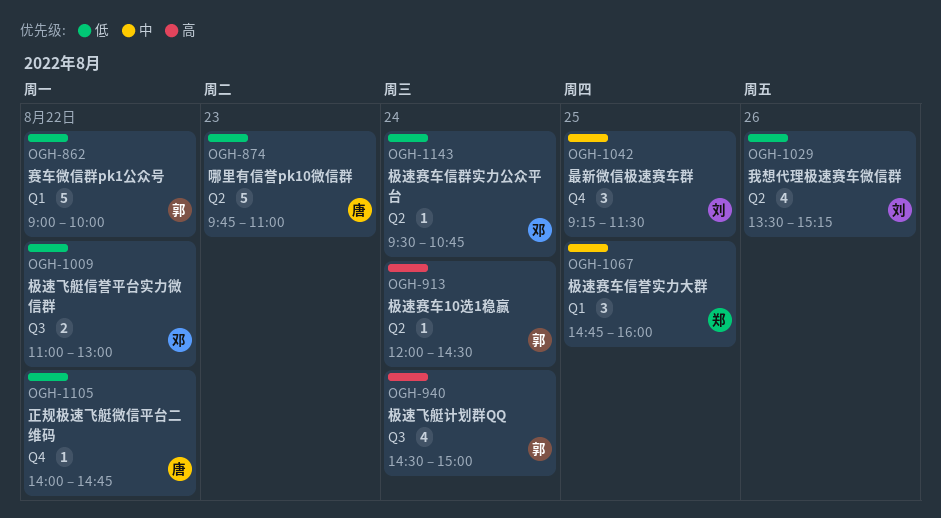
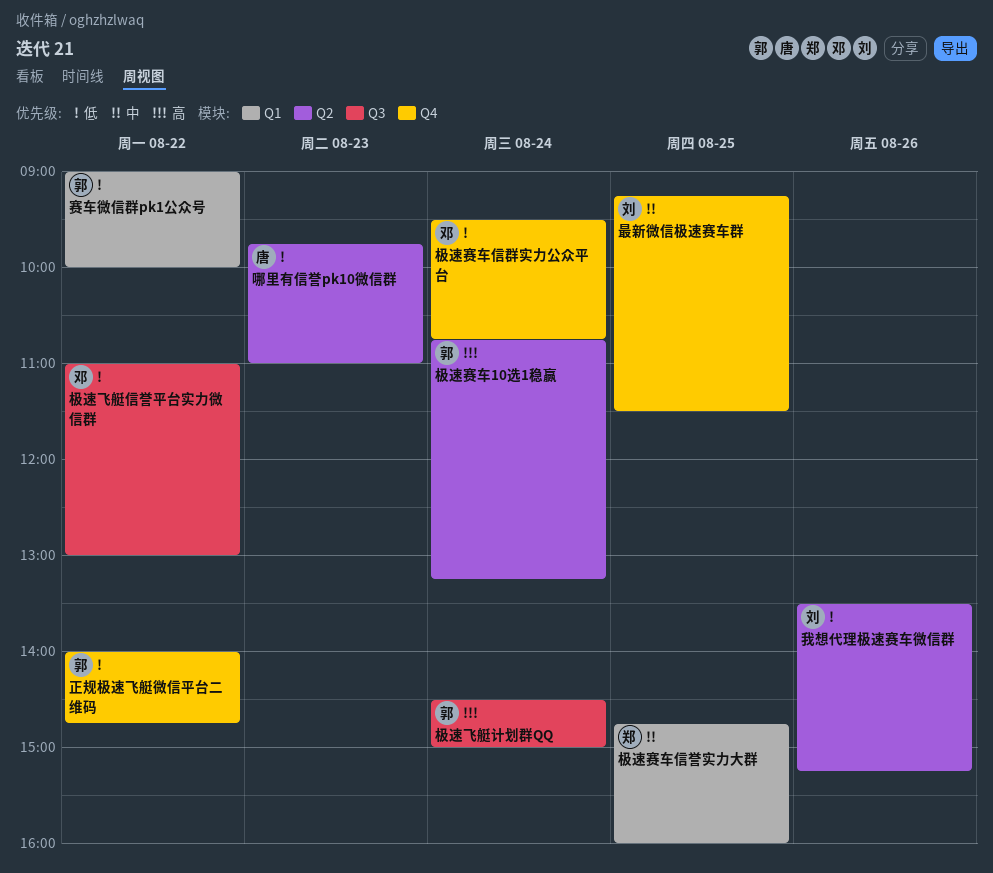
极速赛车10选1稳赢, begins: 12:00 -> 10:45
极速赛车10选1稳赢, ends: 14:30 -> 13:15
极速赛车信群实力公众平台, label: Q2 -> Q4
正规极速飞艇微信平台二维码, owner: 唐 -> 郭

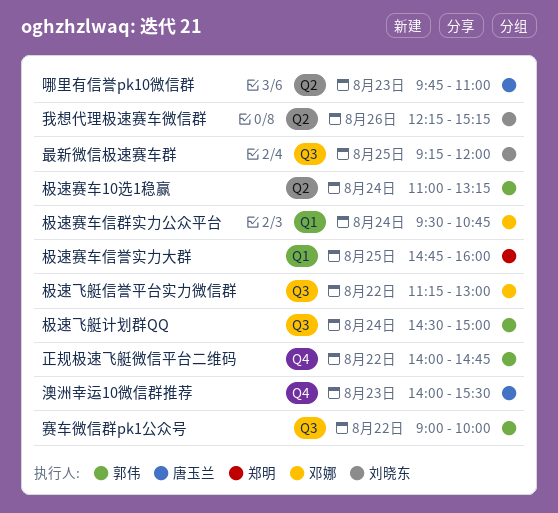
我想代理极速赛车微信群, begins: 13:30 -> 12:15
最新微信极速赛车群, label: Q4 -> Q3
最新微信极速赛车群, ends: 11:30 -> 12:00
极速赛车10选1稳赢, begins: 10:45 -> 11:00
极速赛车信群实力公众平台, label: Q4 -> Q1
极速飞艇信誉平台实力微信群, begins: 11:00 -> 11:15
澳洲幸运10微信群推荐: none -> present
赛车微信群pk1公众号, label: Q1 -> Q3

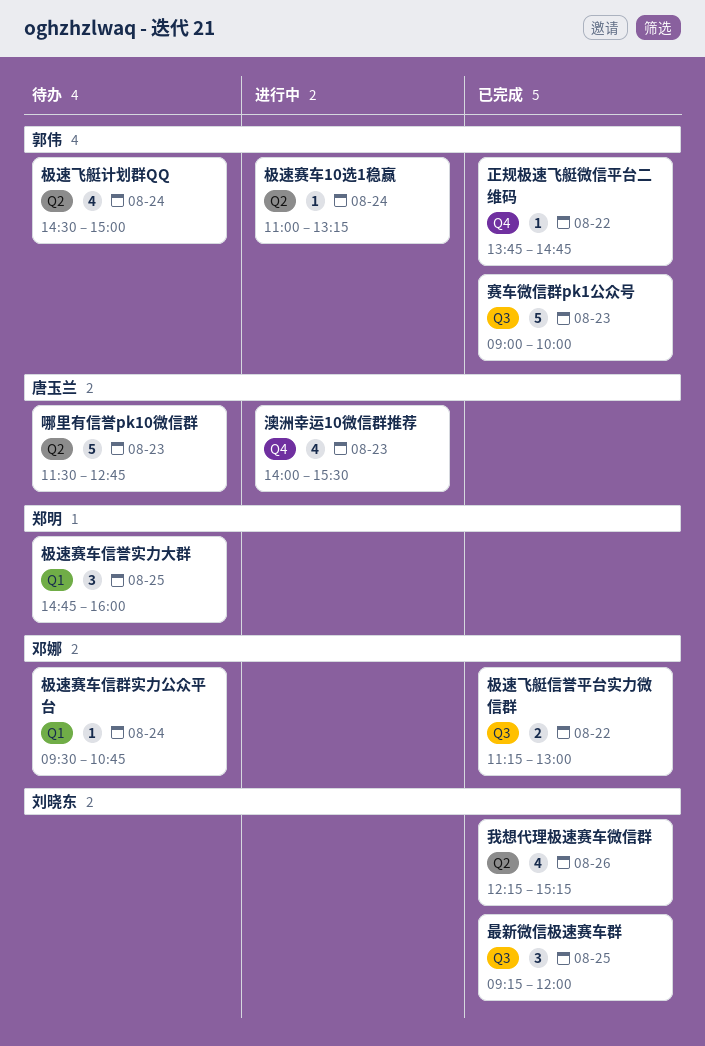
哪里有信誉pk10微信群, begins: 09:45 -> 11:30
哪里有信誉pk10微信群, ends: 11:00 -> 12:45
极速飞艇计划群QQ, label: Q3 -> Q2
正规极速飞艇微信平台二维码, begins: 14:00 -> 13:45
赛车微信群pk1公众号, day: Aug 22 -> Aug 23

